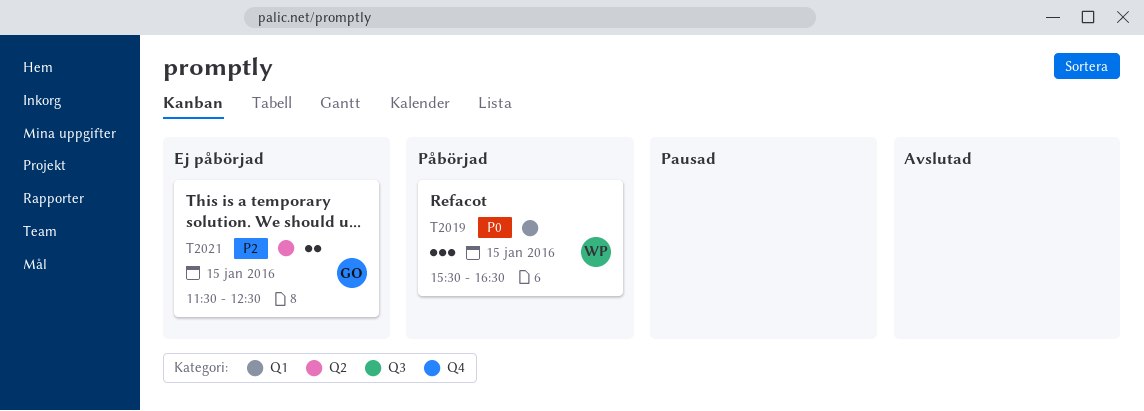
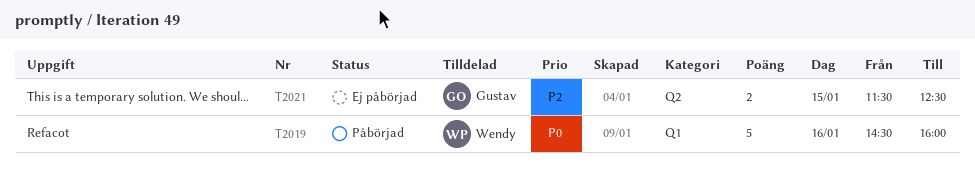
T2019, estimate: 3 -> 5
T2019, day: Jan 15 -> Jan 16
T2019, begins: 15:30 -> 14:30
T2019, ends: 16:30 -> 16:00

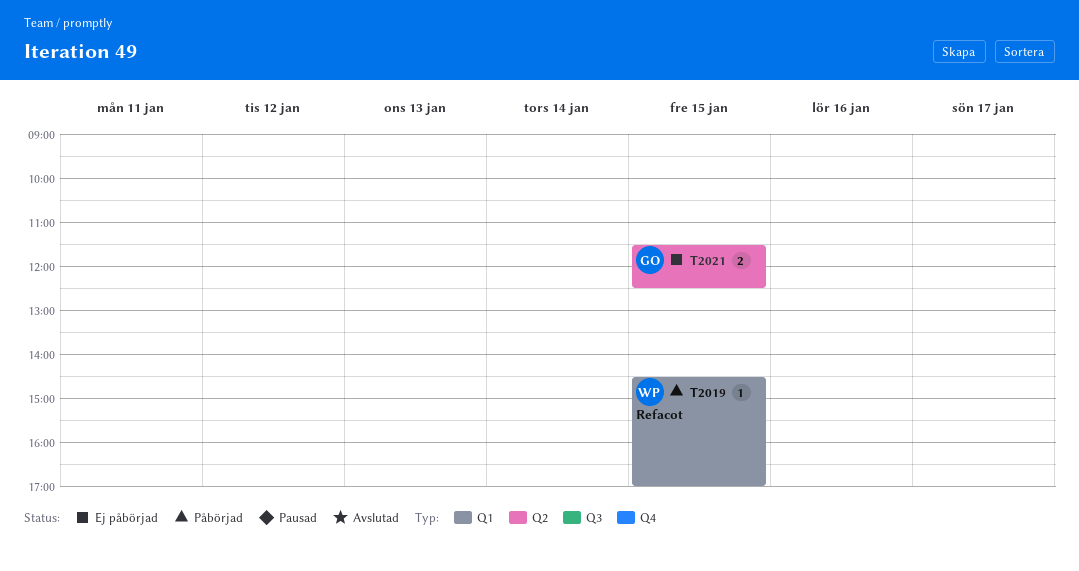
T2019, estimate: 5 -> 1
T2019, day: Jan 16 -> Jan 15
T2019, ends: 16:00 -> 17:00

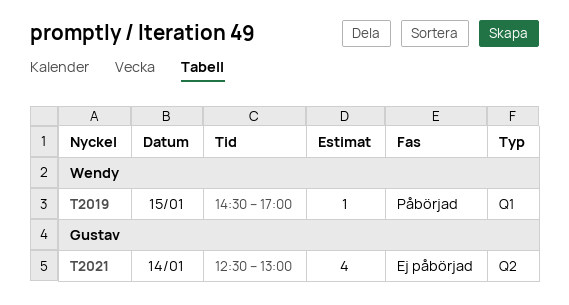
T2021, estimate: 2 -> 4
T2021, day: Jan 15 -> Jan 14
T2021, begins: 11:30 -> 12:30
T2021, ends: 12:30 -> 13:00

